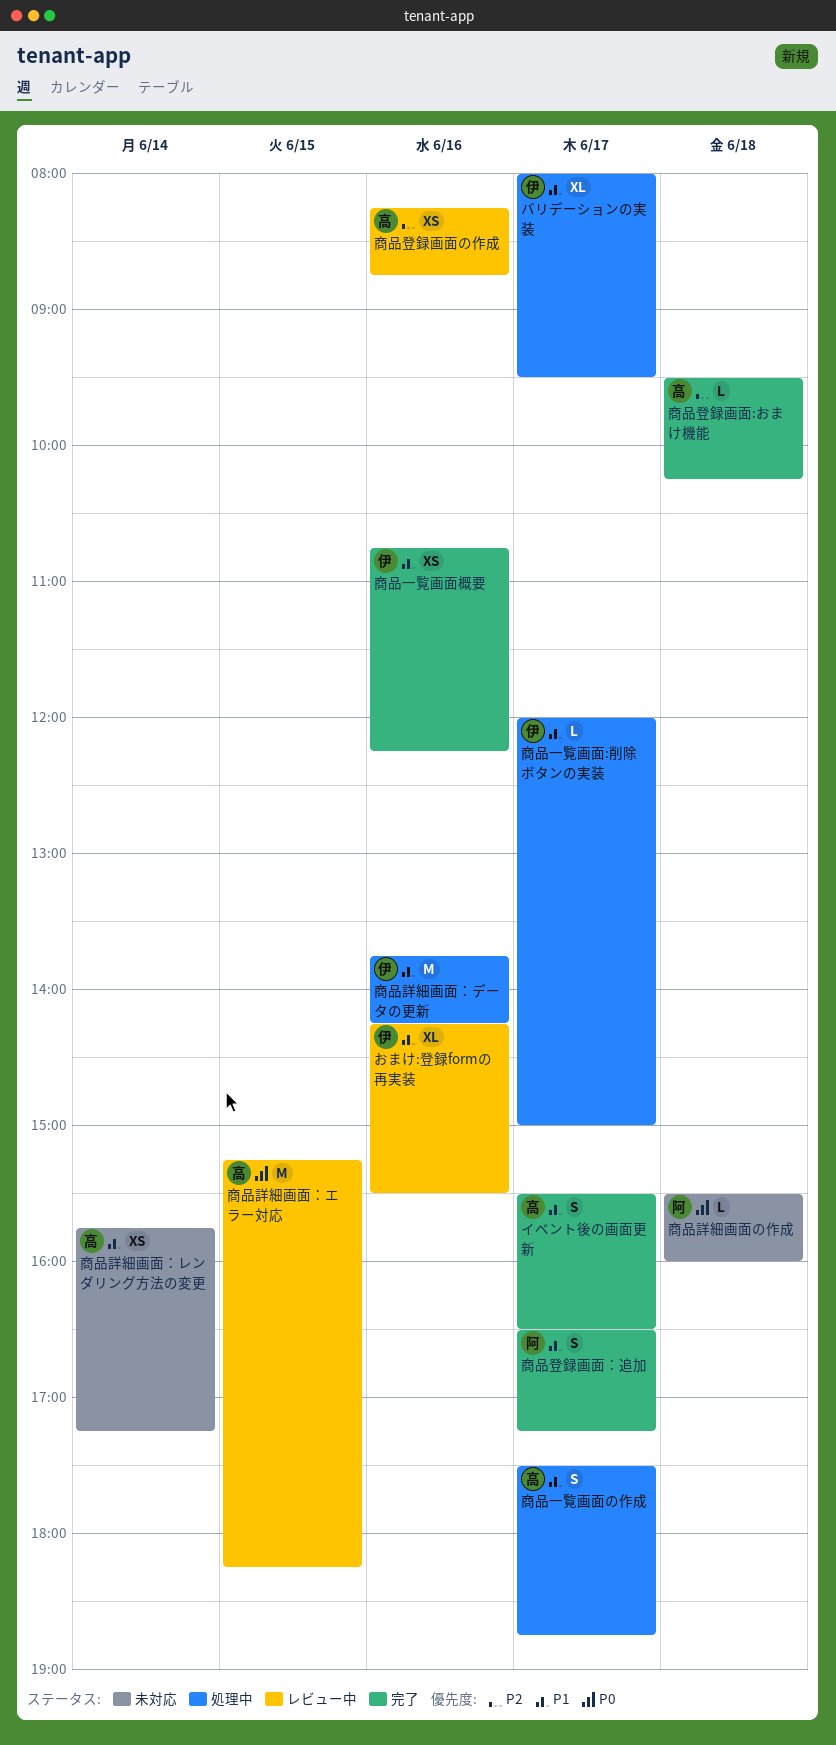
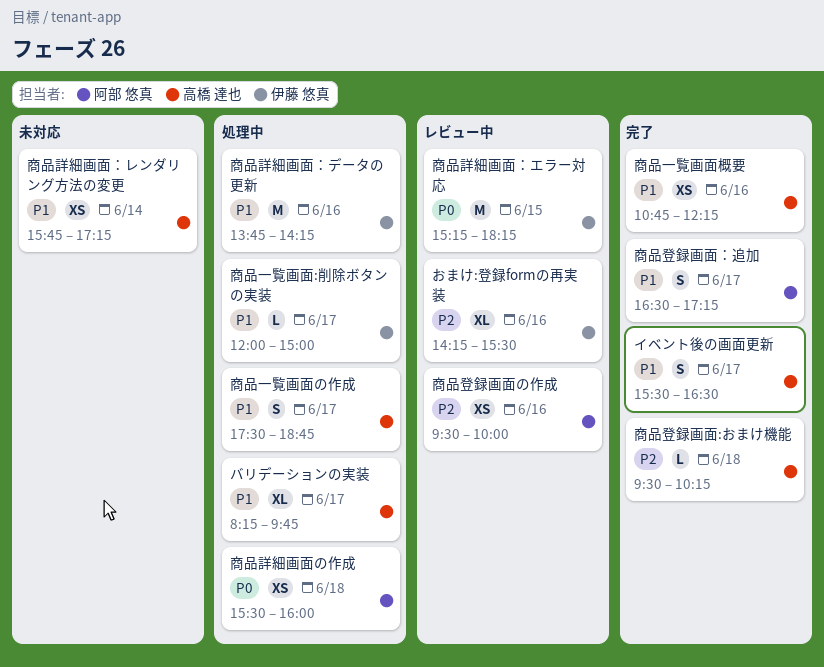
おまけ:登録formの再実装, priority: P1 -> P2
バリデーションの実装, owner: 伊藤 悠真 -> 高橋 達也
バリデーションの実装, begins: 08:00 -> 08:15
バリデーションの実装, ends: 09:30 -> 09:45
商品一覧画面概要, owner: 伊藤 悠真 -> 高橋 達也
商品登録画面の作成, owner: 高橋 達也 -> 阿部 悠真
商品登録画面の作成, begins: 08:15 -> 09:30
商品登録画面の作成, ends: 08:45 -> 10:00
商品詳細画面の作成, status: 未対応 -> 処理中
商品詳細画面の作成, estimate: L -> XS
商品詳細画面：エラー対応, owner: 高橋 達也 -> 伊藤 悠真

